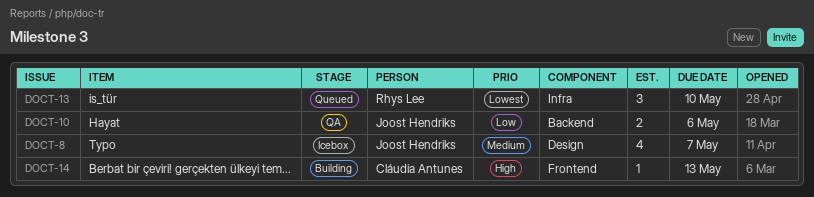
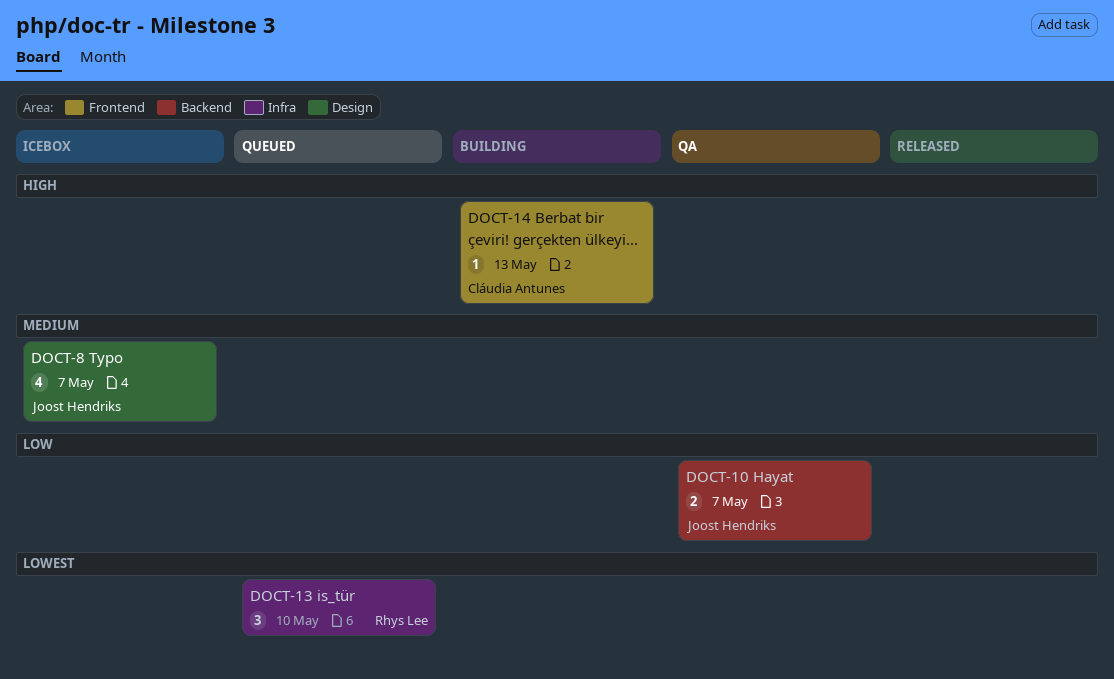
DOCT-10, due: May 6 -> May 7

